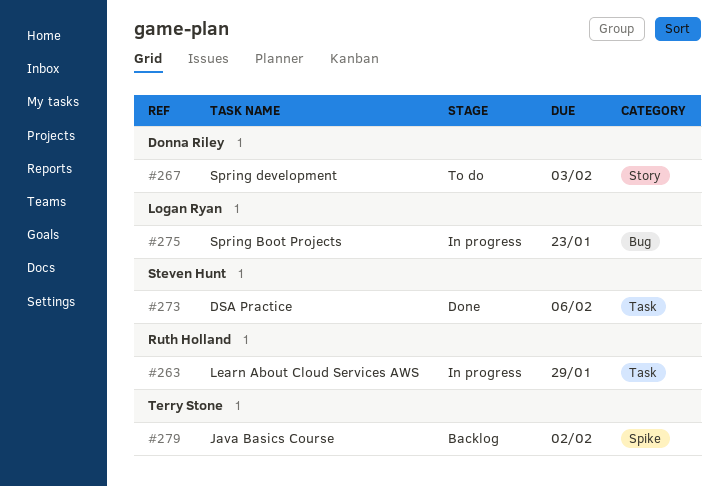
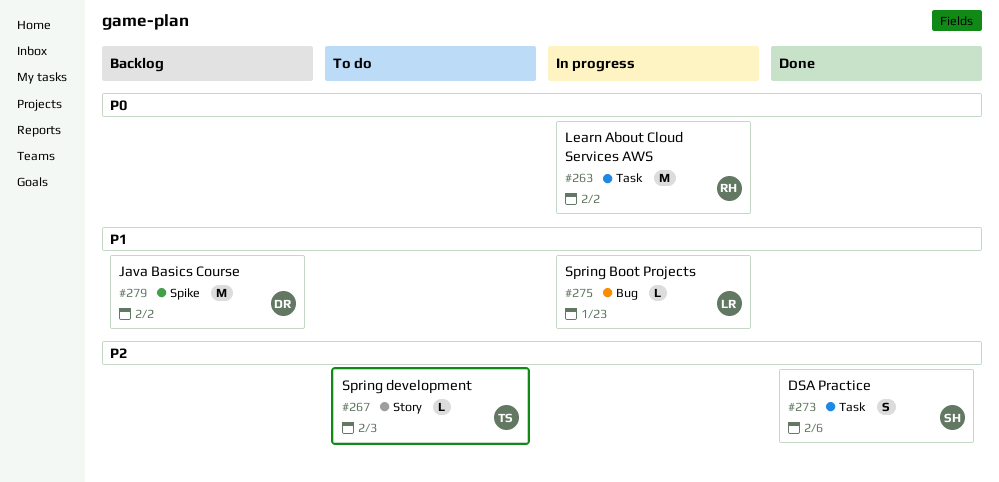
#263, due: Jan 29 -> Feb 2
#267, owner: Donna Riley -> Terry Stone
#279, owner: Terry Stone -> Donna Riley

